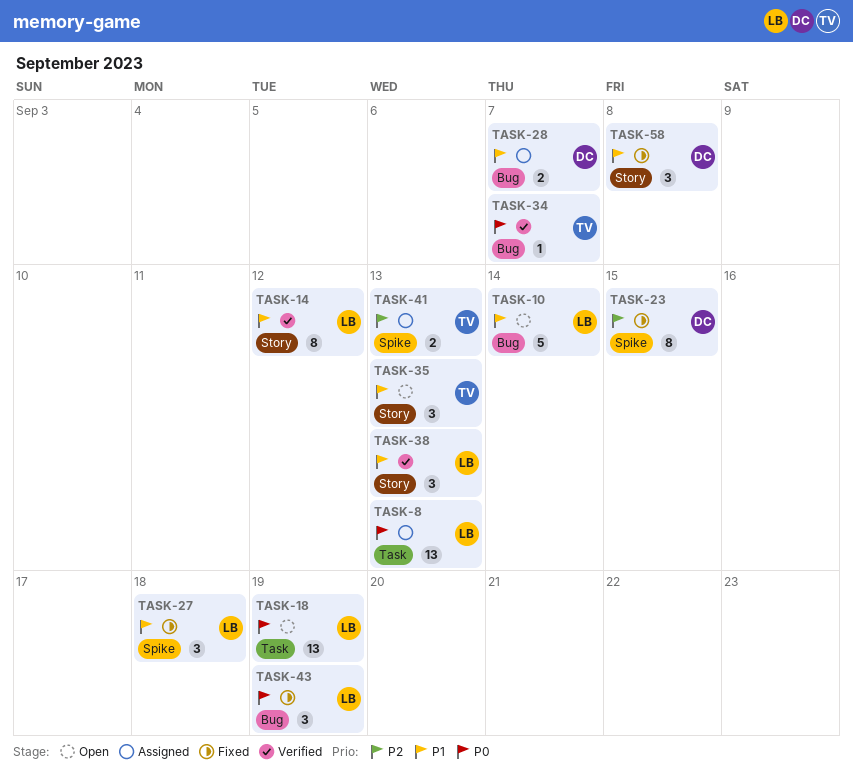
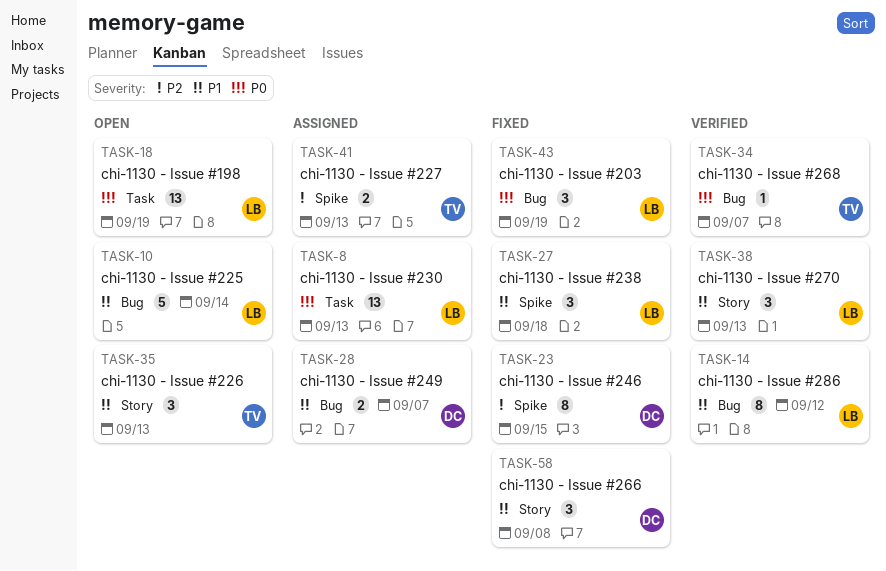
TASK-14, label: Story -> Bug

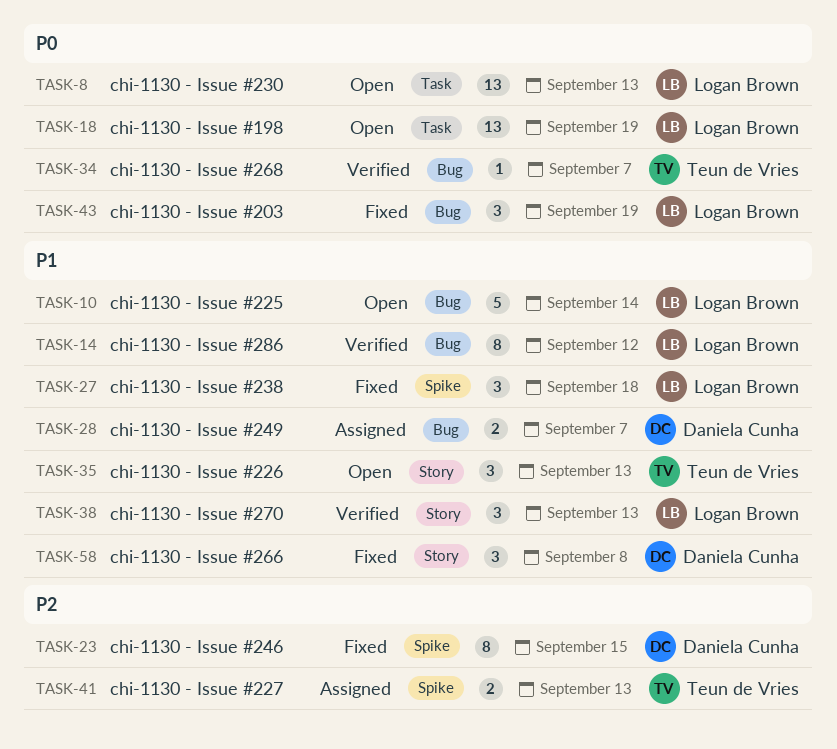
TASK-8, status: Assigned -> Open

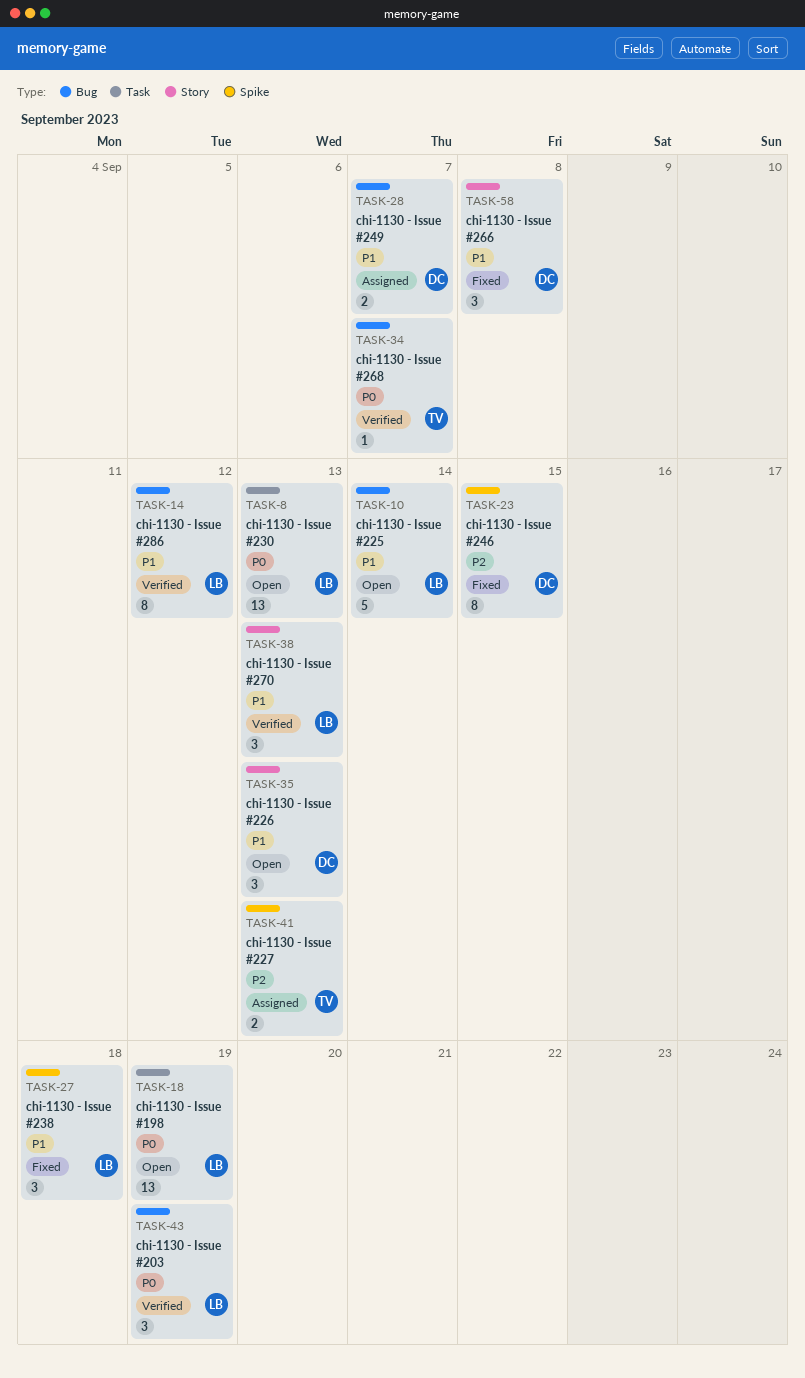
TASK-35, owner: Teun de Vries -> Daniela Cunha
TASK-43, status: Fixed -> Verified

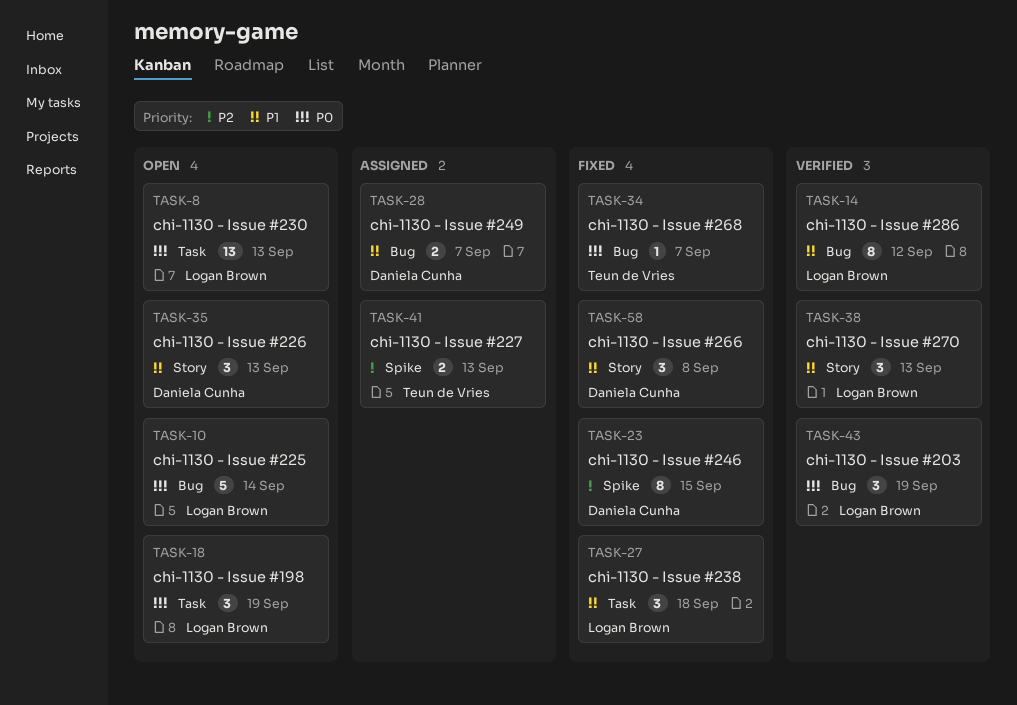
TASK-10, priority: P1 -> P0
TASK-18, estimate: 13 -> 3
TASK-27, label: Spike -> Task
TASK-34, status: Verified -> Fixed

